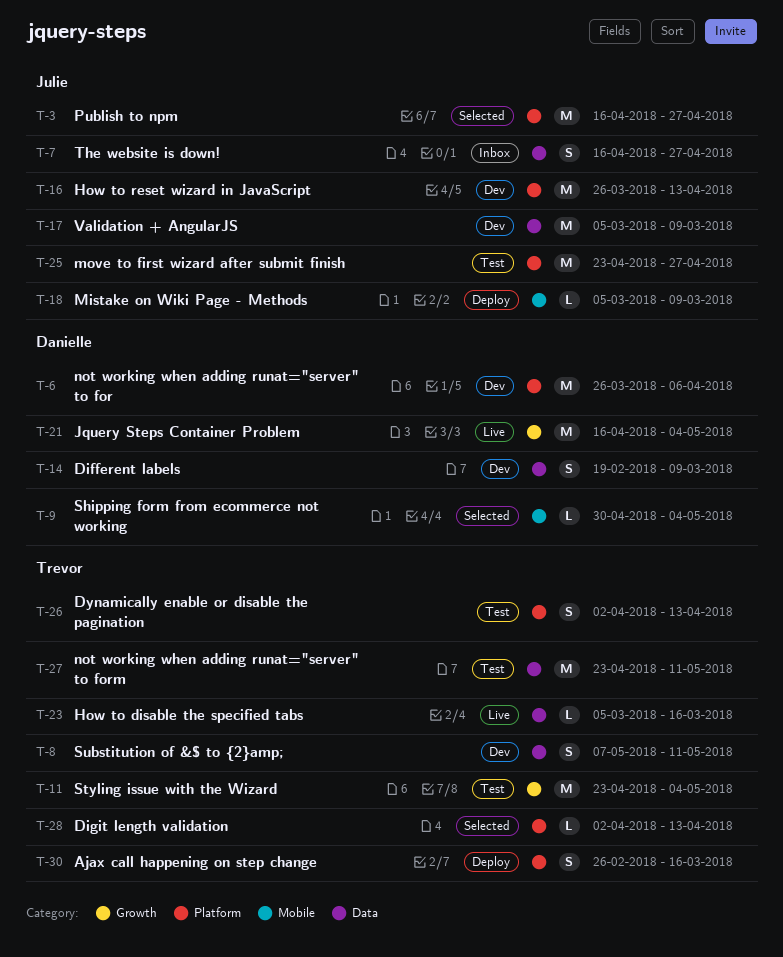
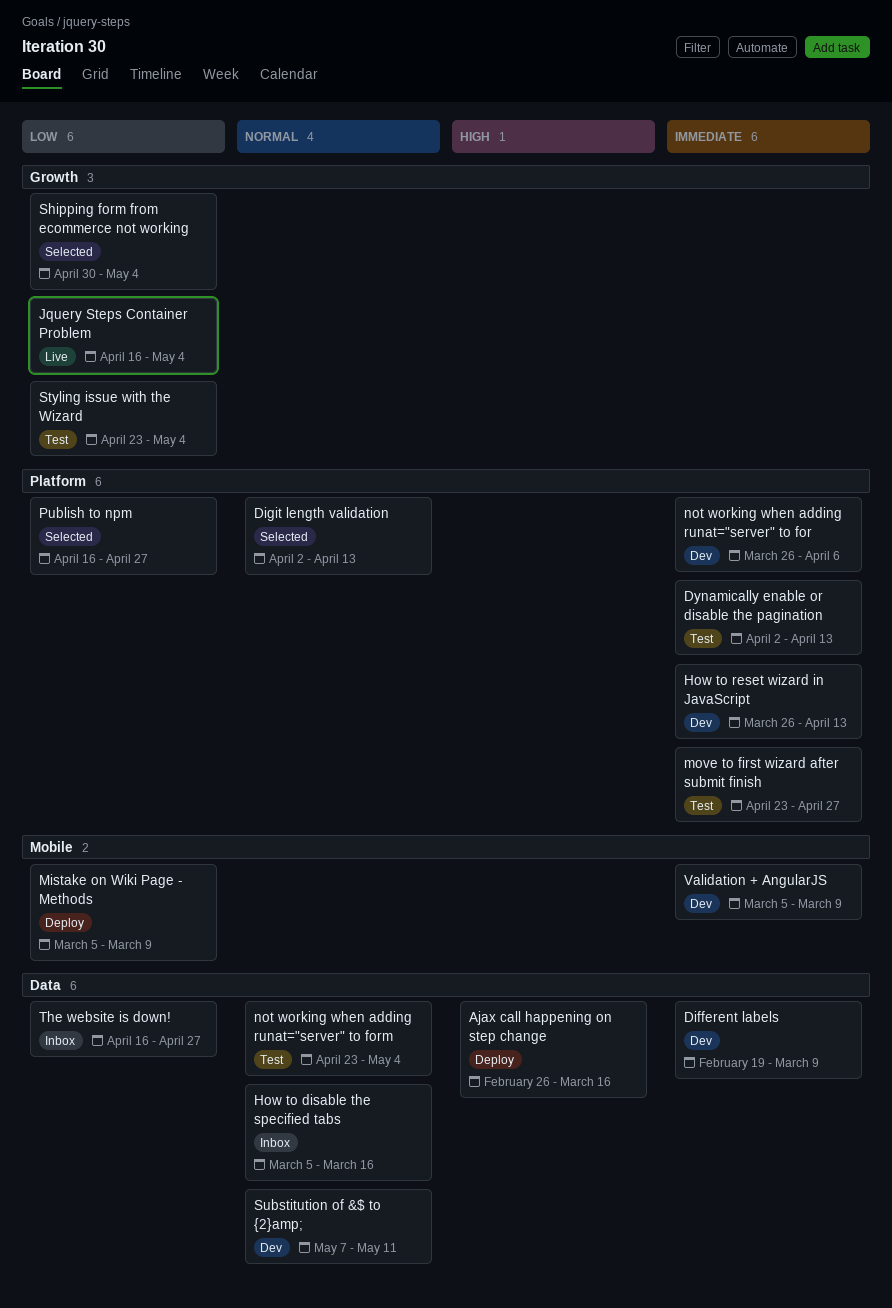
Ajax call happening on step change, label: Platform -> Data
How to disable the specified tabs, status: Live -> Inbox
not working when adding runat="server" to form, due: May 11 -> May 4
Shipping form from ecommerce not working, label: Mobile -> Growth
Validation + AngularJS, label: Data -> Mobile

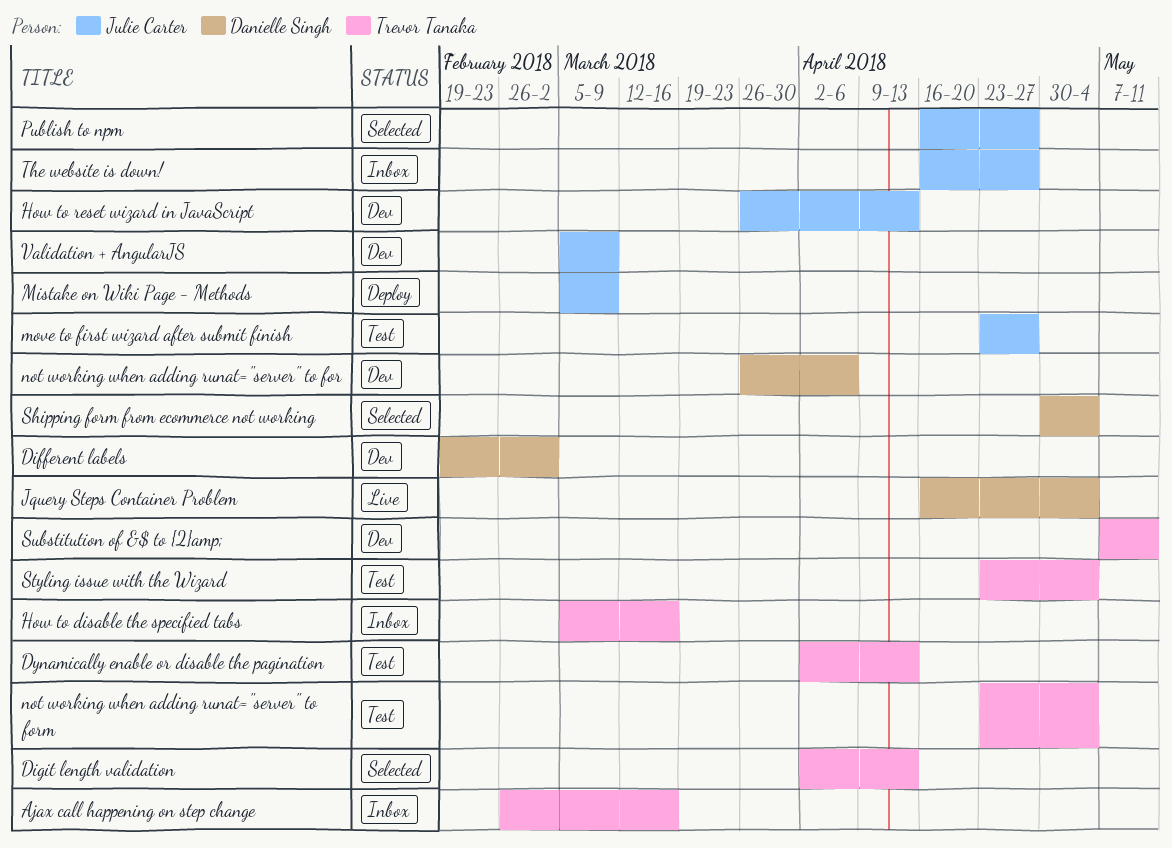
Ajax call happening on step change, status: Deploy -> Inbox
Different labels, due: Mar 9 -> Mar 2

